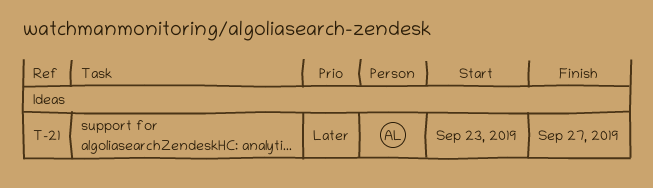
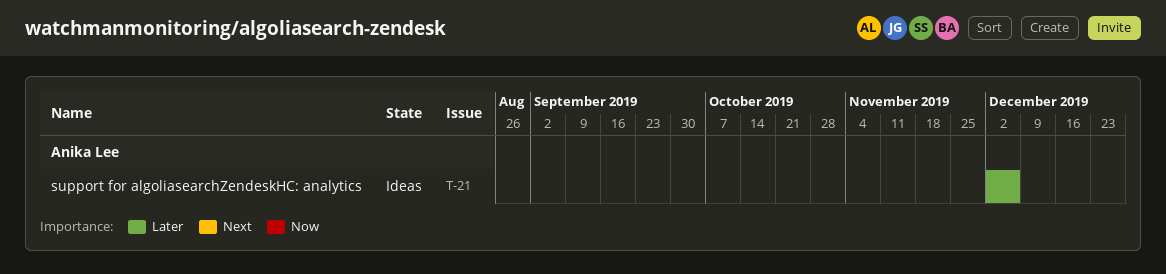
T-21, start: Sep 23 -> Dec 2
T-21, due: Sep 27 -> Dec 6

